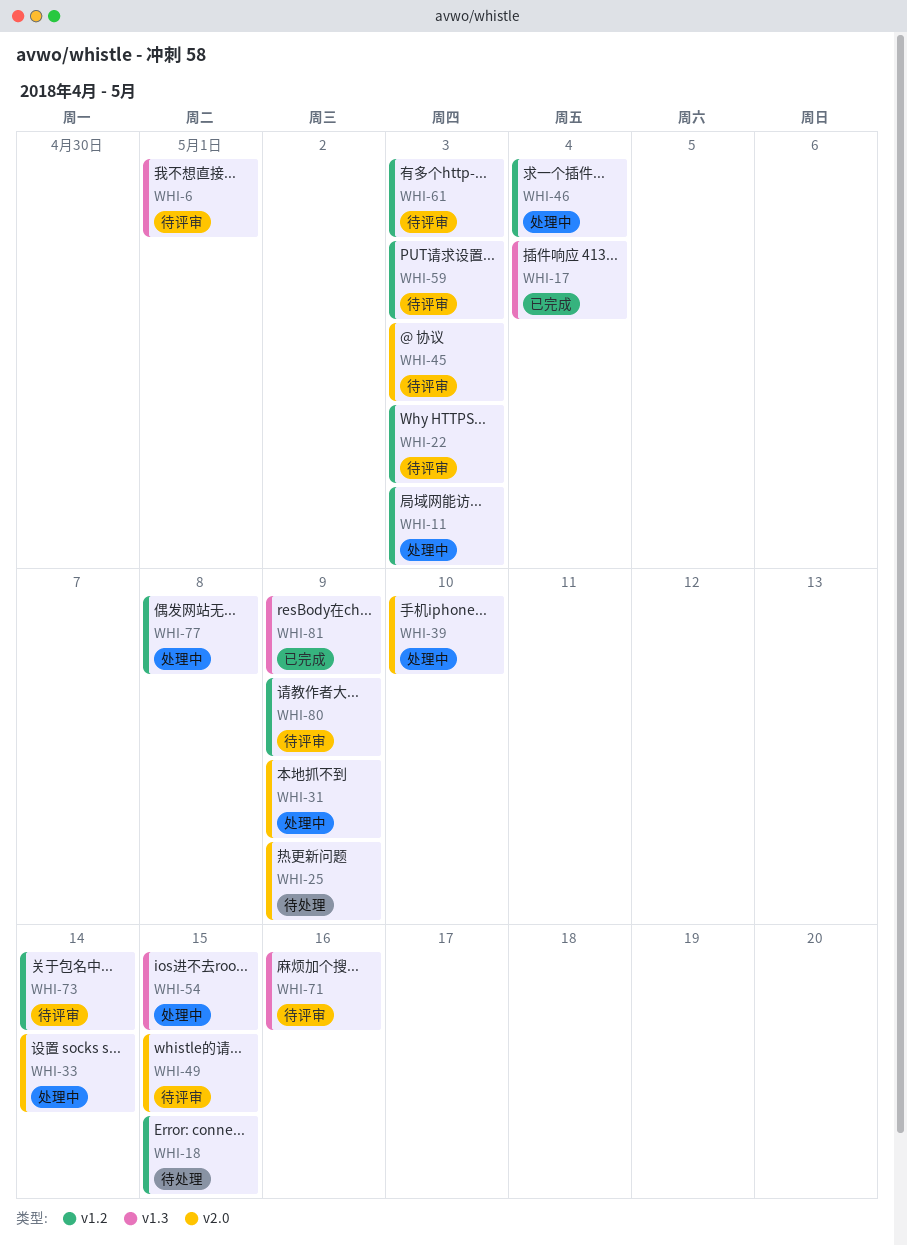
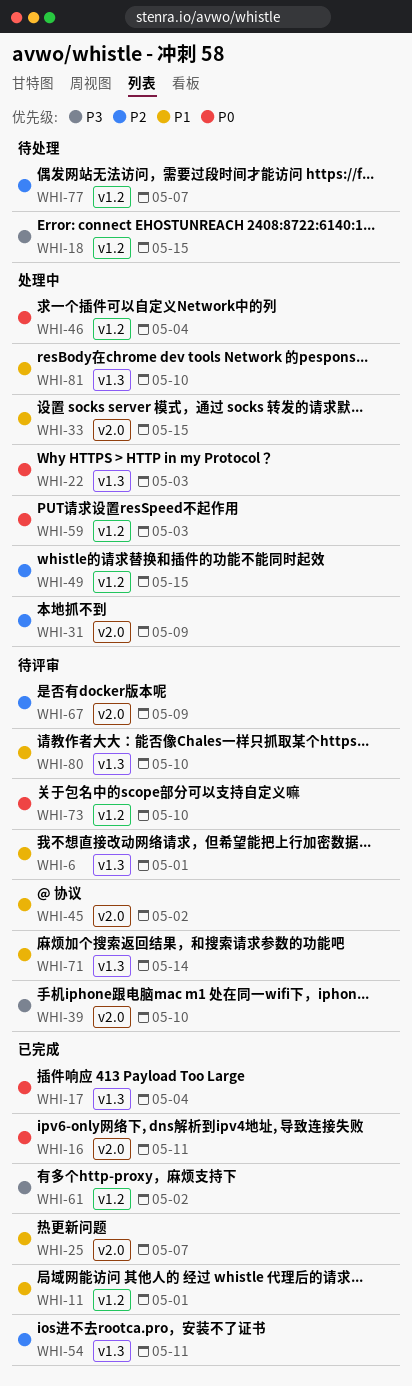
WHI-11, status: 处理中 -> 已完成
WHI-11, due: May 3 -> May 1
WHI-16: none -> present
WHI-22, status: 待评审 -> 处理中
WHI-22, label: v1.2 -> v1.3
WHI-25, status: 待处理 -> 已完成
WHI-25, due: May 9 -> May 7
WHI-33, due: May 14 -> May 15
WHI-39, status: 处理中 -> 待评审
WHI-45, due: May 3 -> May 2
WHI-49, status: 待评审 -> 处理中
WHI-49, label: v2.0 -> v1.2
WHI-54, status: 处理中 -> 已完成
WHI-54, due: May 15 -> May 11
WHI-59, status: 待评审 -> 处理中
WHI-61, status: 待评审 -> 已完成
WHI-61, due: May 3 -> May 2
WHI-67: none -> present
WHI-71, due: May 16 -> May 14
WHI-73, due: May 14 -> May 10
WHI-77, status: 处理中 -> 待处理
WHI-77, due: May 8 -> May 7
WHI-80, label: v1.2 -> v1.3
WHI-80, due: May 9 -> May 10
WHI-81, status: 已完成 -> 处理中
WHI-81, due: May 9 -> May 10

